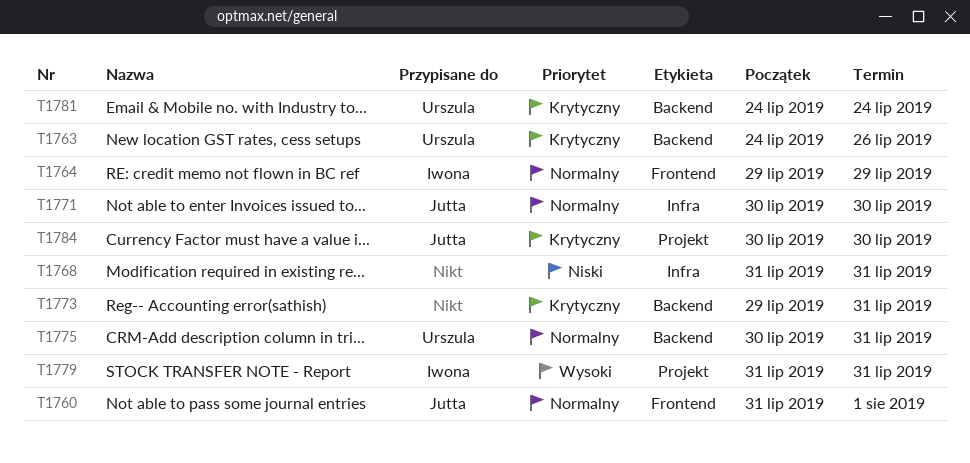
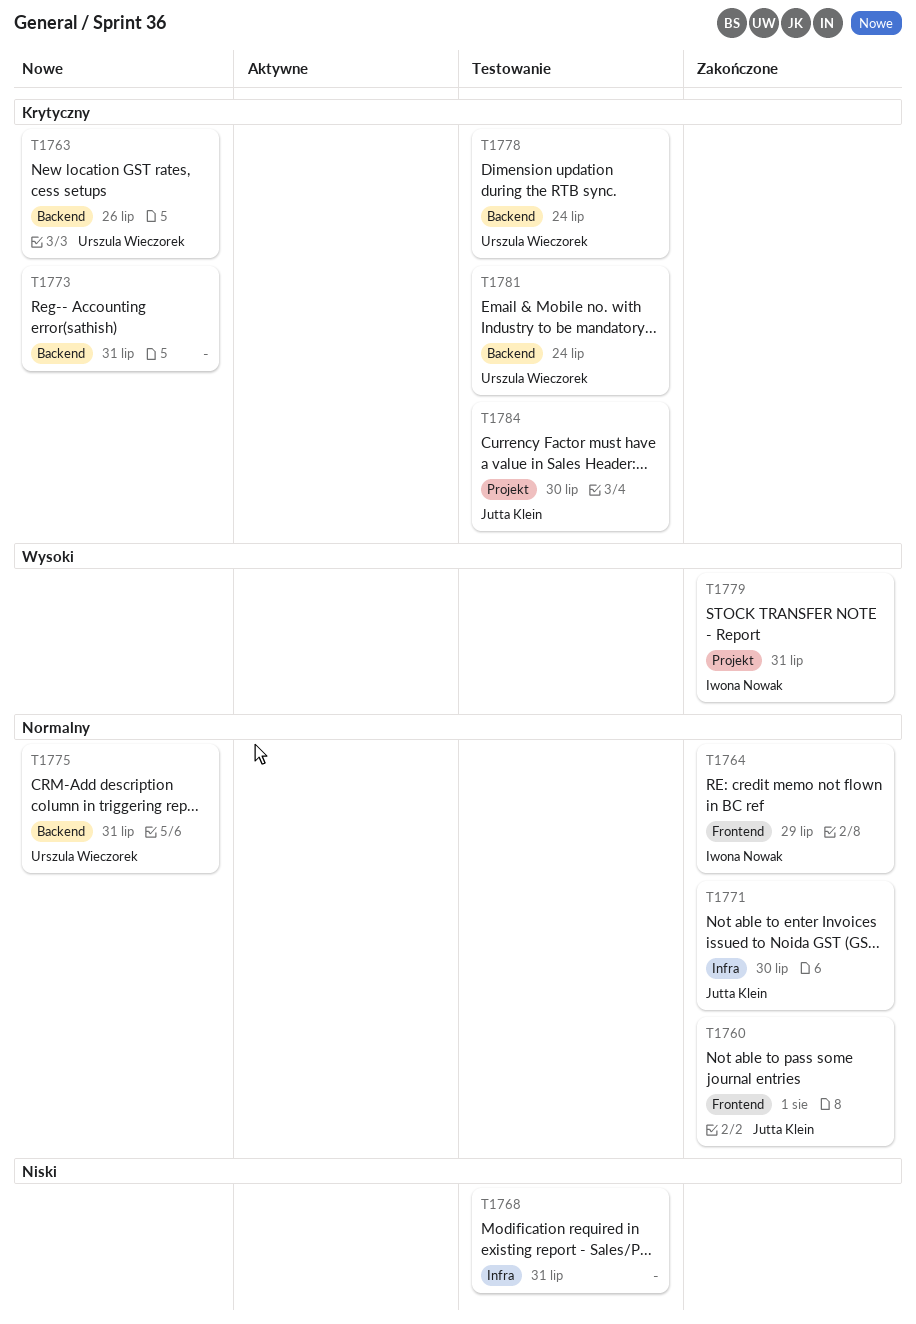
T1778: none -> present

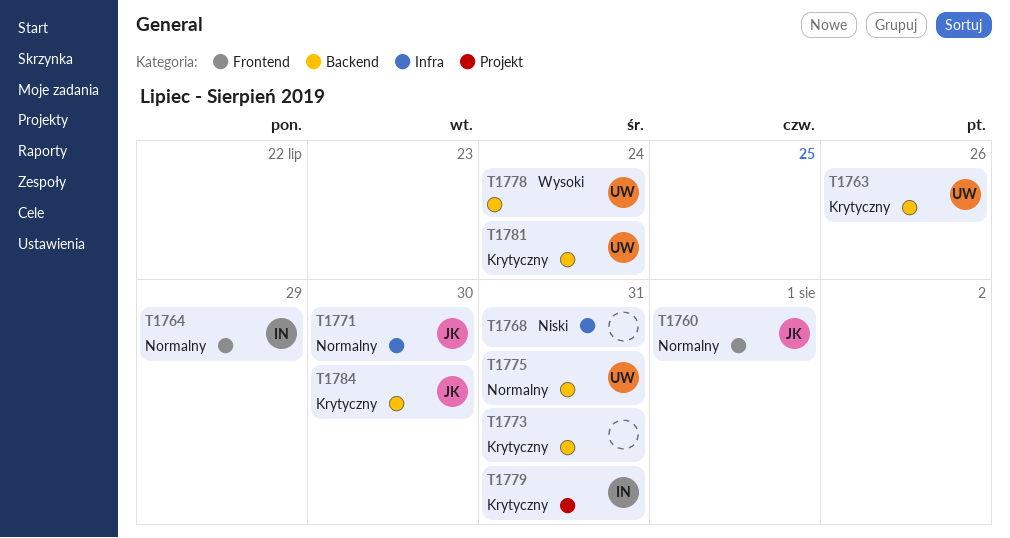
T1778, priority: Krytyczny -> Wysoki
T1779, priority: Wysoki -> Krytyczny
T1784, label: Projekt -> Backend

